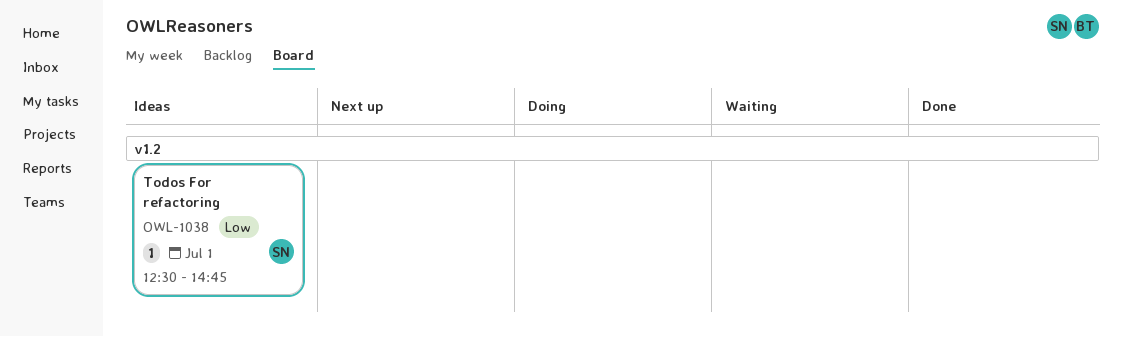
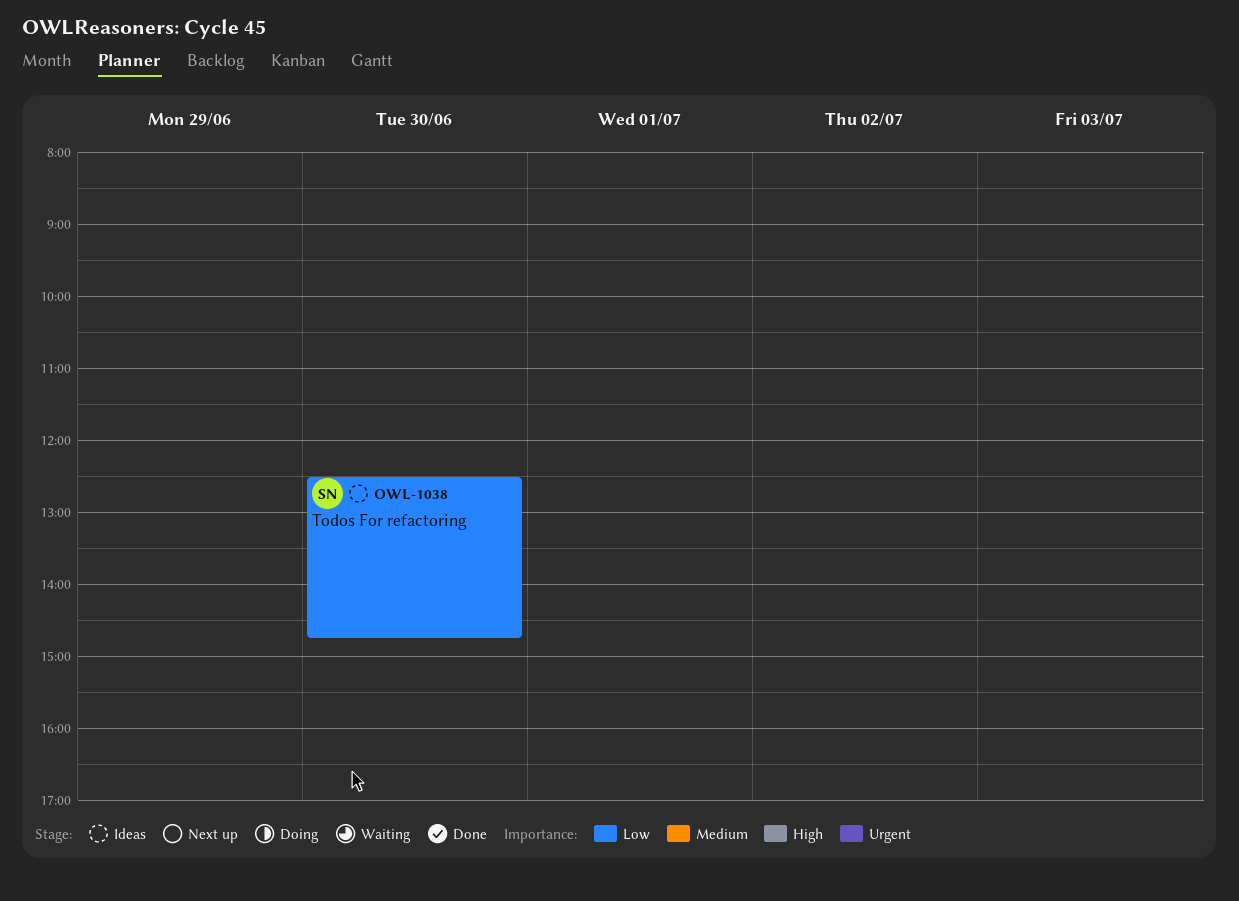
OWL-1038, day: Jul 1 -> Jun 30

